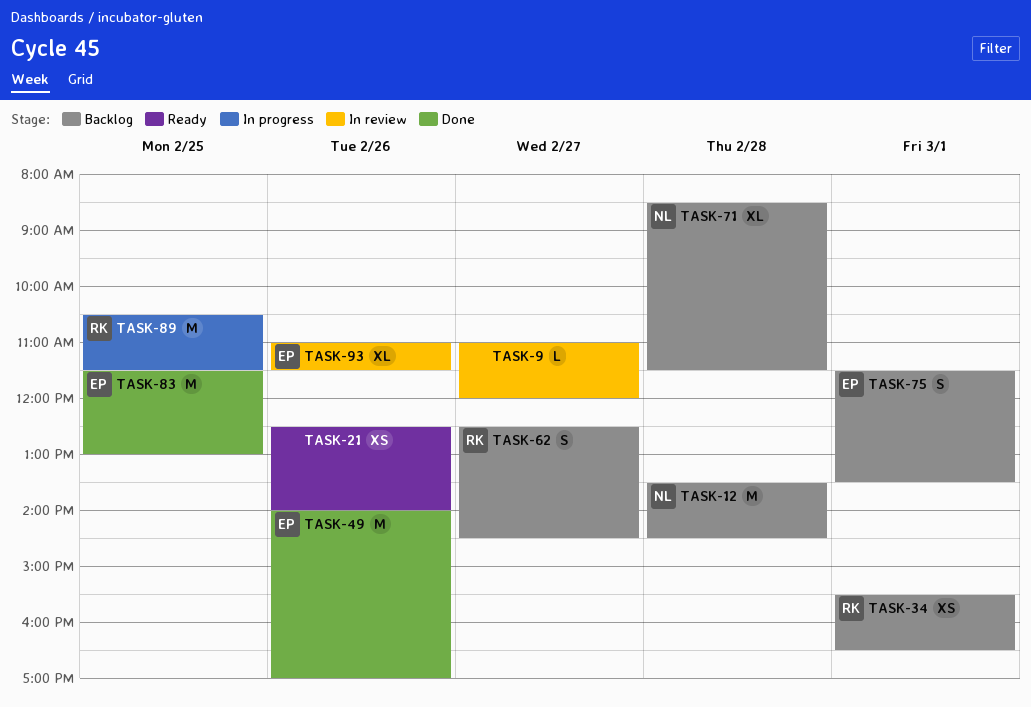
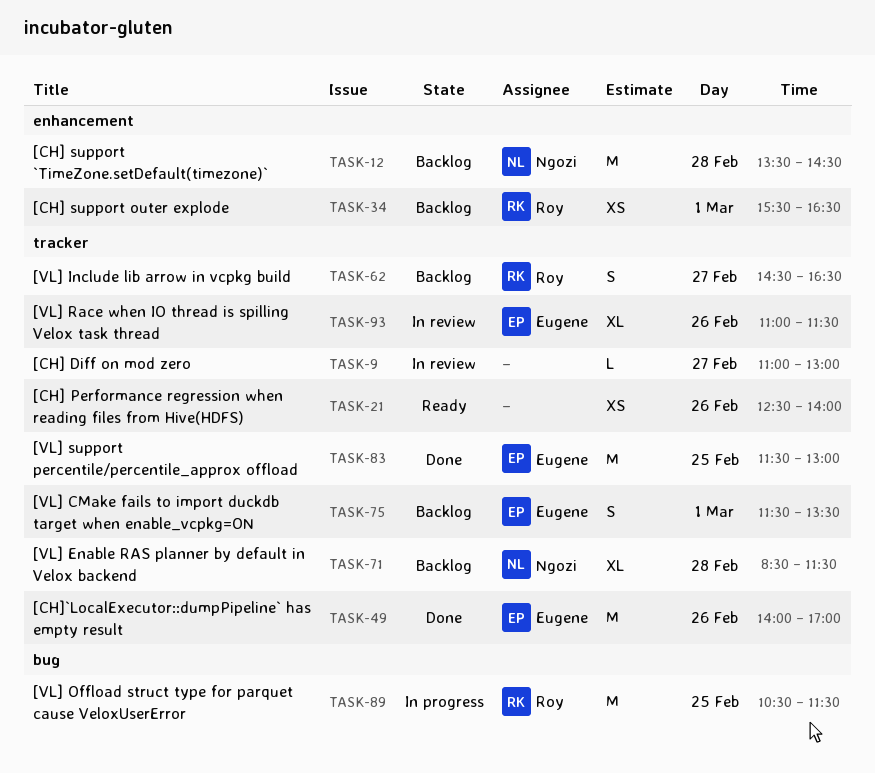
TASK-9, ends: 12:00 -> 13:00
TASK-62, begins: 12:30 -> 14:30
TASK-62, ends: 14:30 -> 16:30

